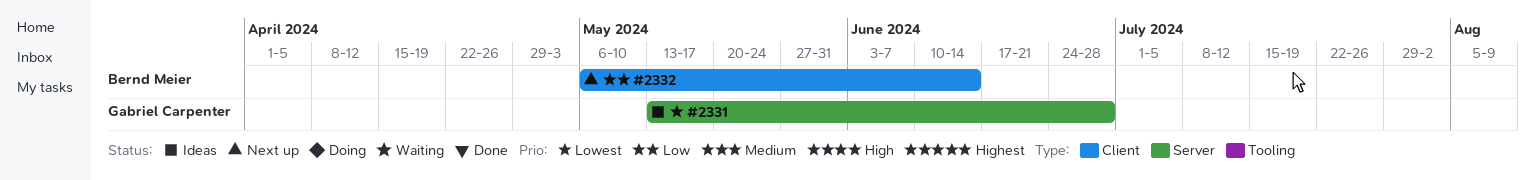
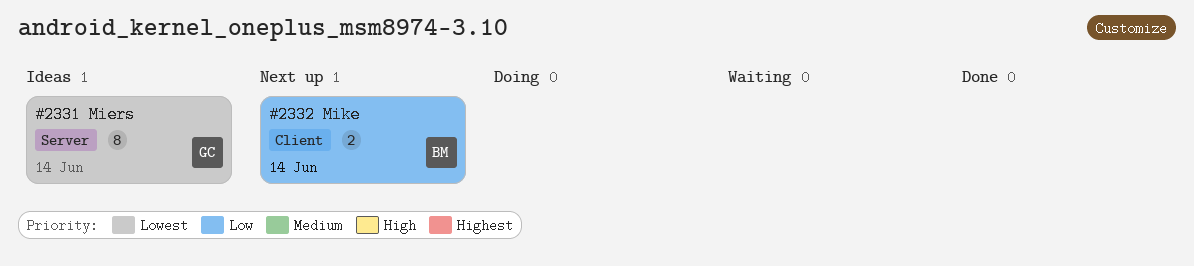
#2331, due: Jun 28 -> Jun 14

